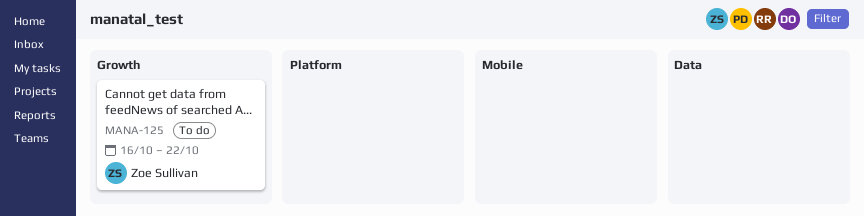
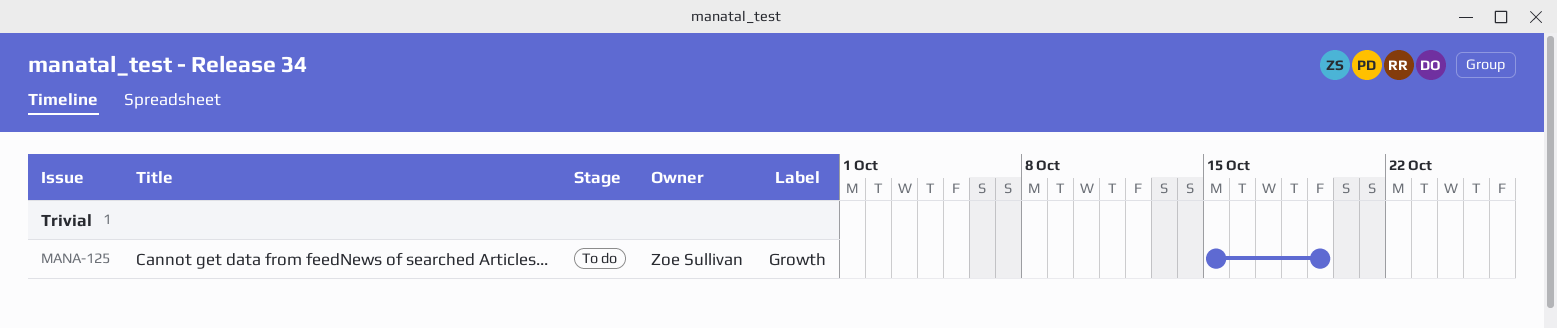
MANA-125, start: Oct 16 -> Oct 15
MANA-125, due: Oct 22 -> Oct 19

